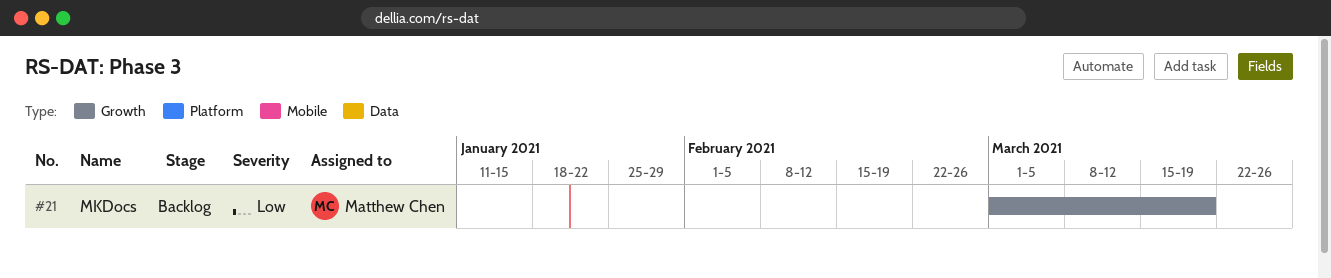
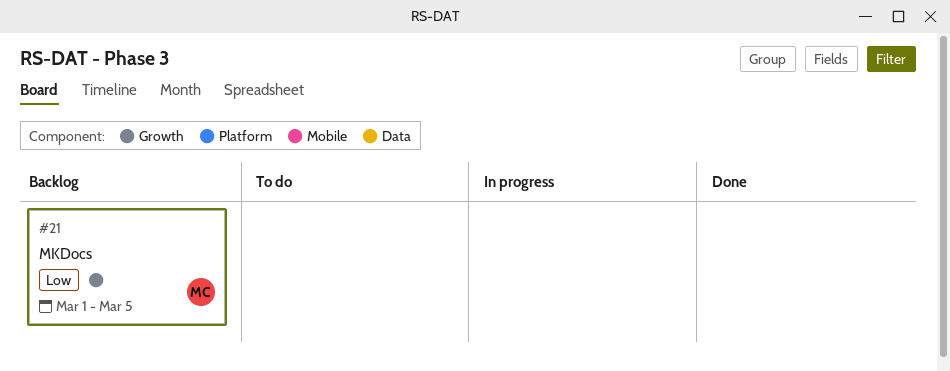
#21, due: Mar 19 -> Mar 5

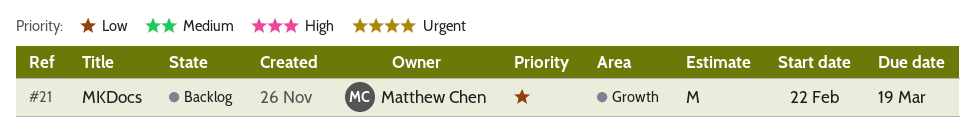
#21, start: Mar 1 -> Feb 22
#21, due: Mar 5 -> Mar 19

